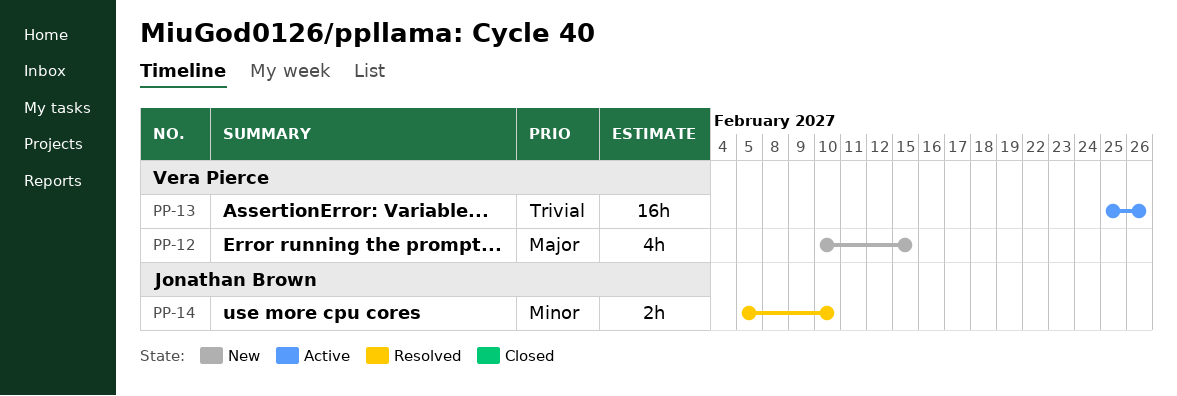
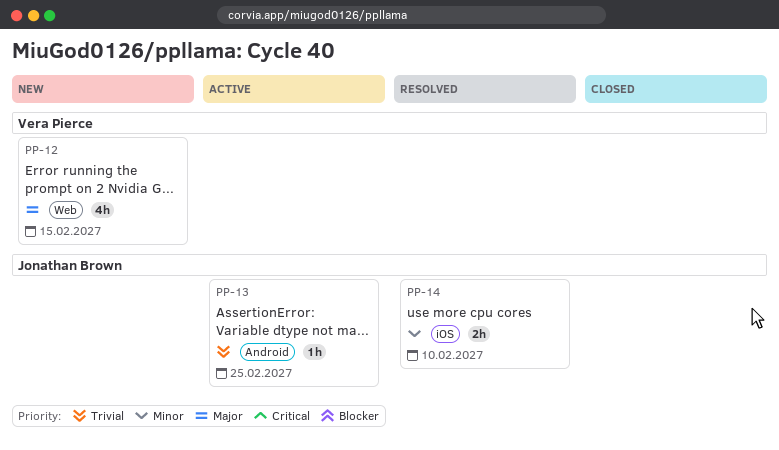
PP-13, owner: Vera Pierce -> Jonathan Brown
PP-13, estimate: 16h -> 1h
PP-13, due: Feb 26 -> Feb 25

